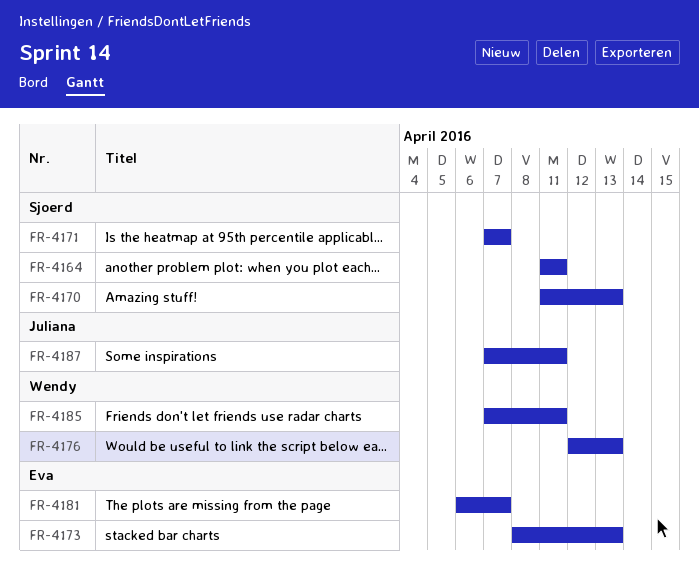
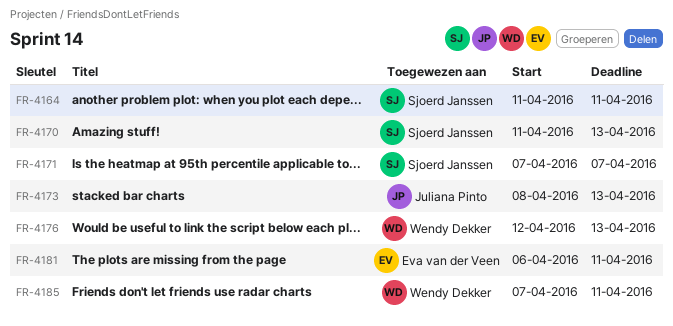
FR-4173, owner: Eva van der Veen -> Juliana Pinto
FR-4181, due: Apr 7 -> Apr 11
FR-4187: present -> none

